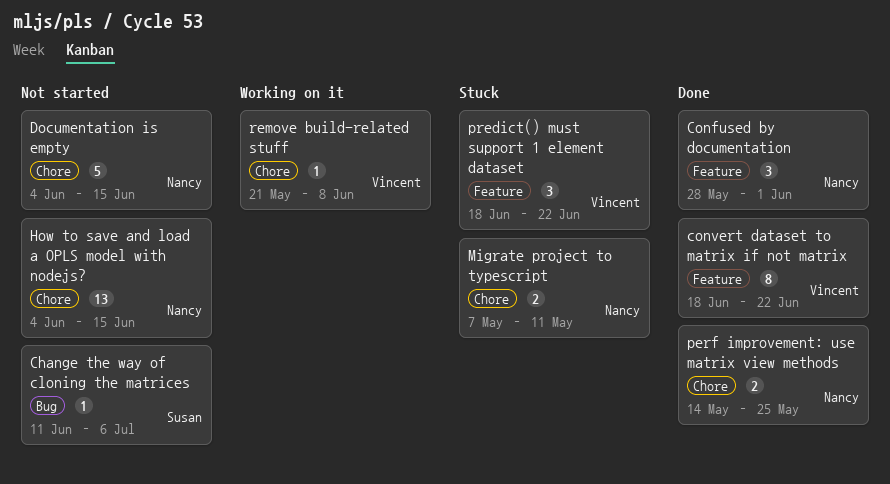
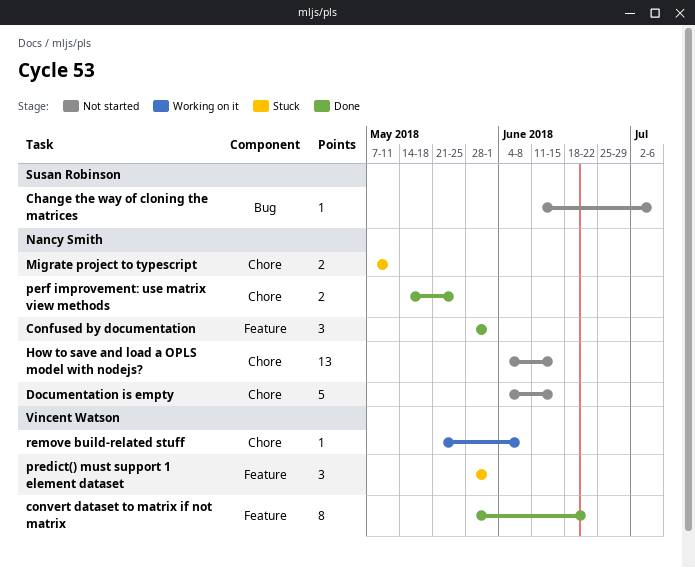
convert dataset to matrix if not matrix, start: Jun 18 -> May 28
predict() must support 1 element dataset, start: Jun 18 -> May 28
predict() must support 1 element dataset, due: Jun 22 -> Jun 1

